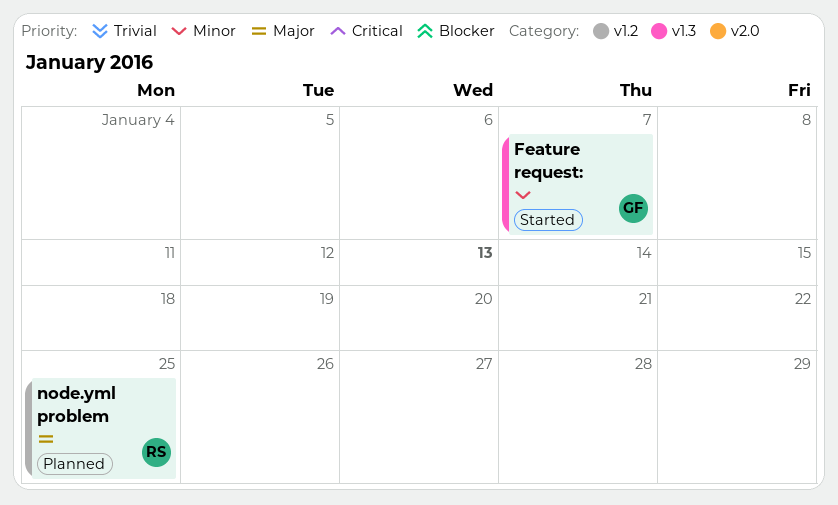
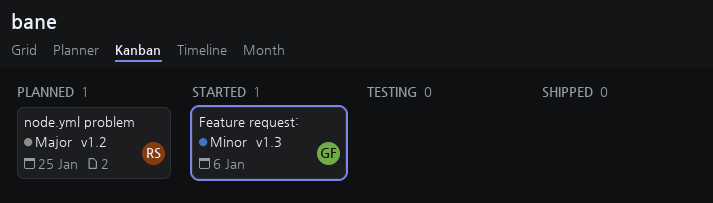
Feature request:, due: Jan 7 -> Jan 6

